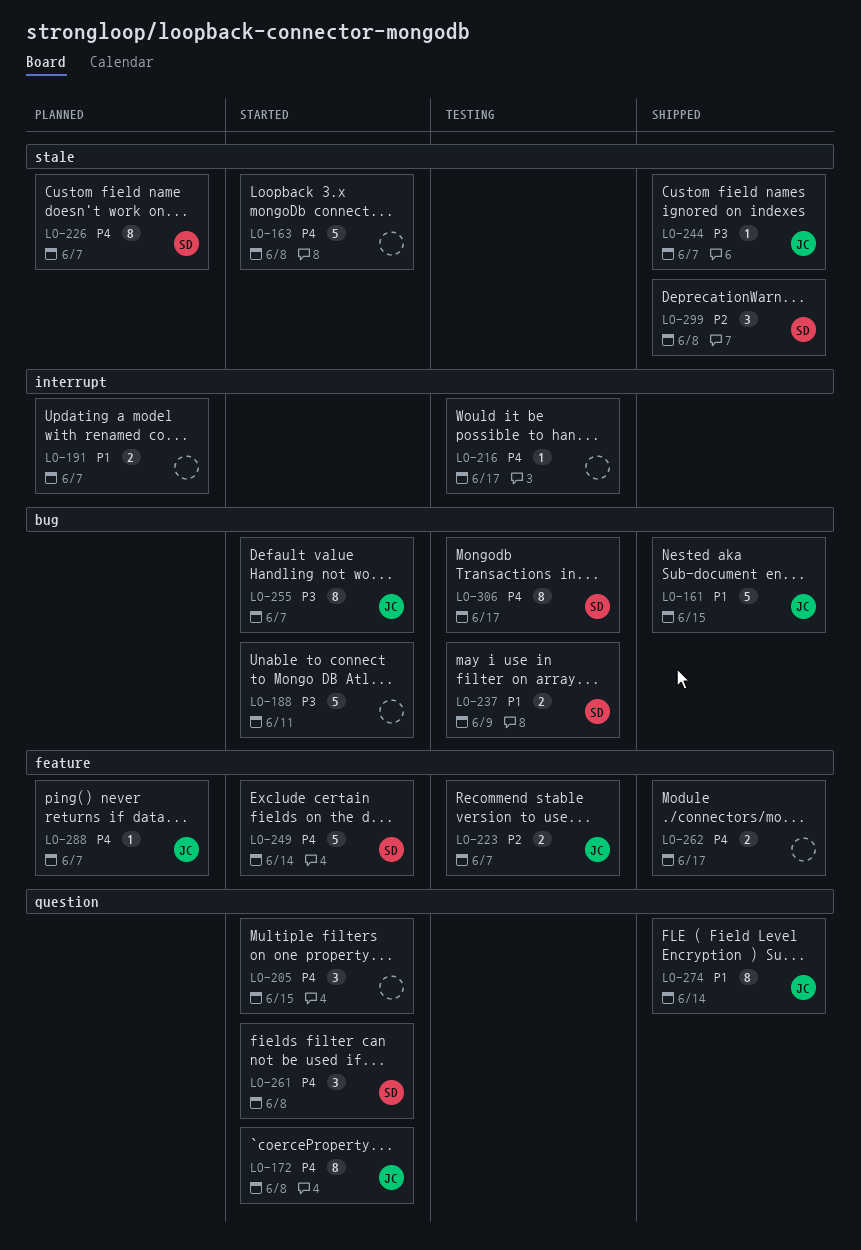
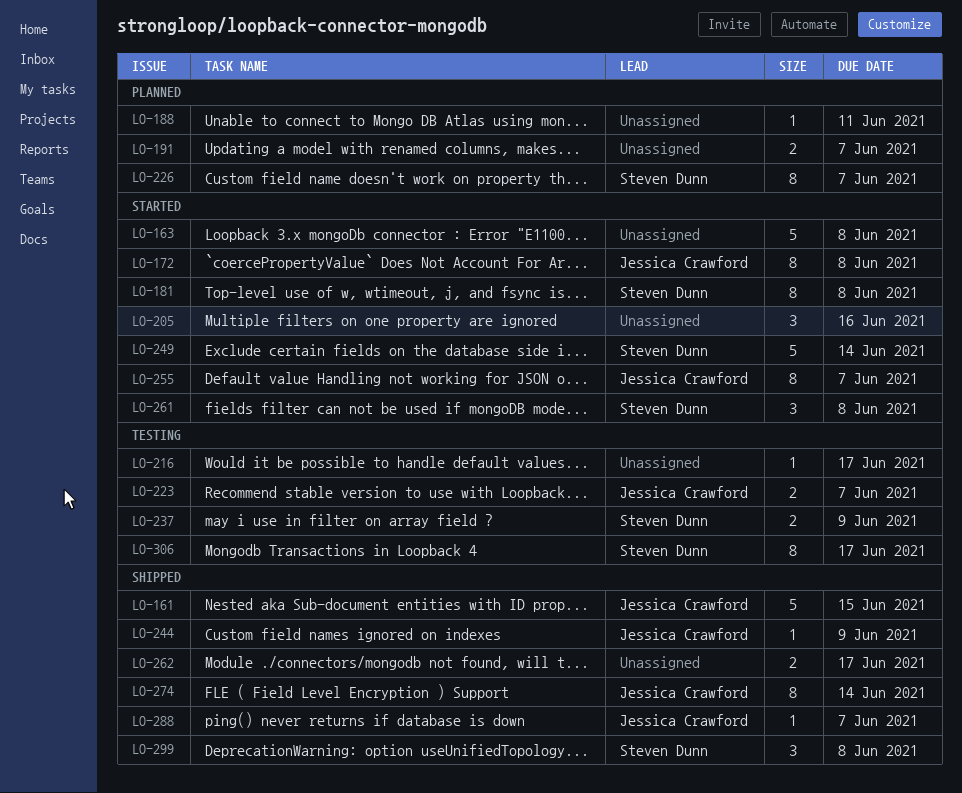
LO-181: none -> present
LO-188, status: Started -> Planned
LO-188, estimate: 5 -> 1
LO-205, due: Jun 15 -> Jun 16
LO-244, due: Jun 7 -> Jun 9
LO-288, status: Planned -> Shipped

